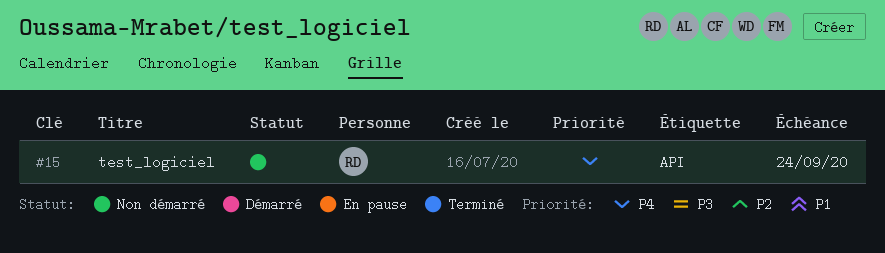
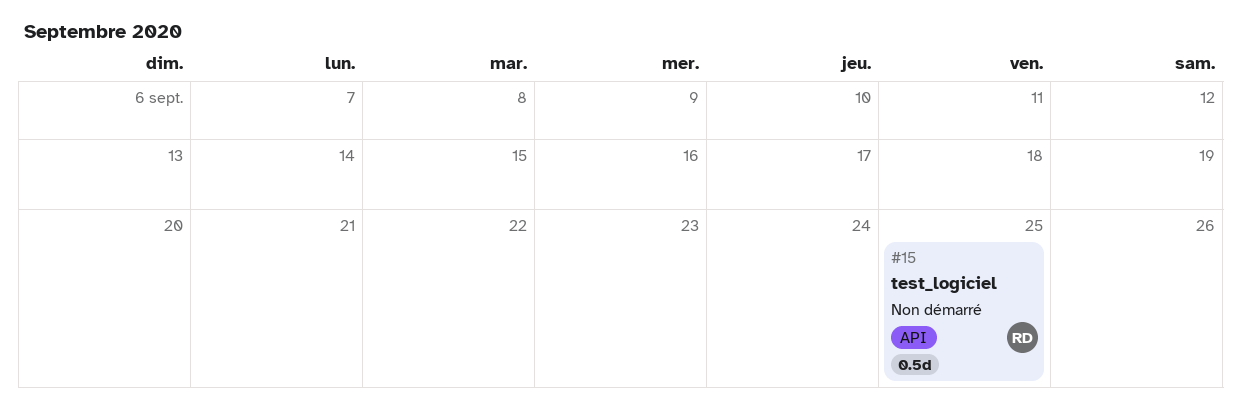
#15, due: Sep 24 -> Sep 25

